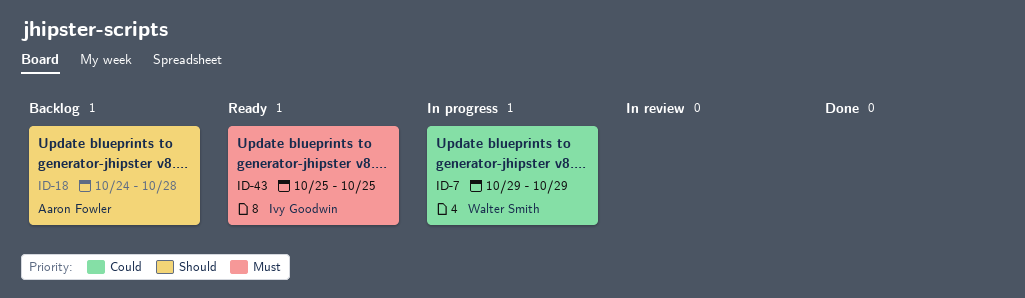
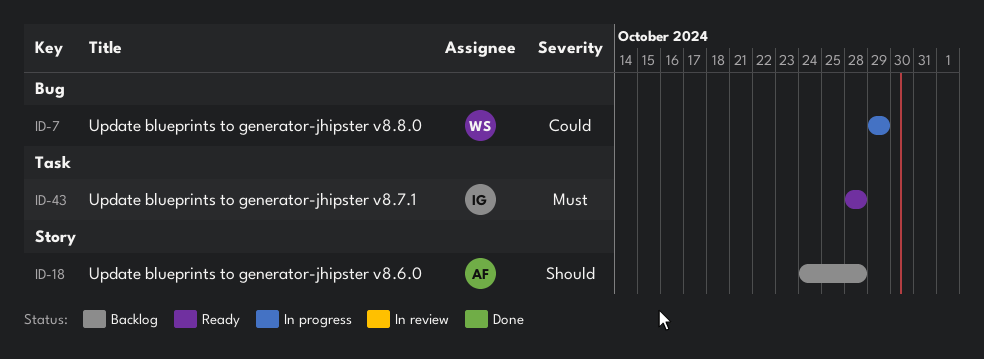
ID-43, start: Oct 25 -> Oct 28
ID-43, due: Oct 25 -> Oct 28

